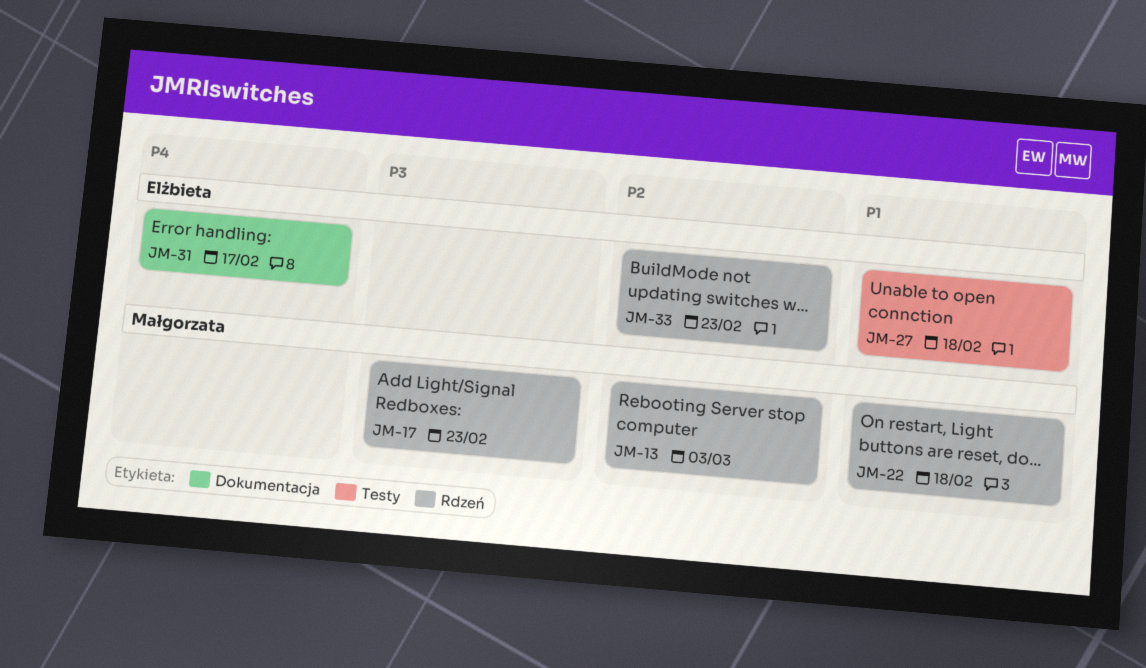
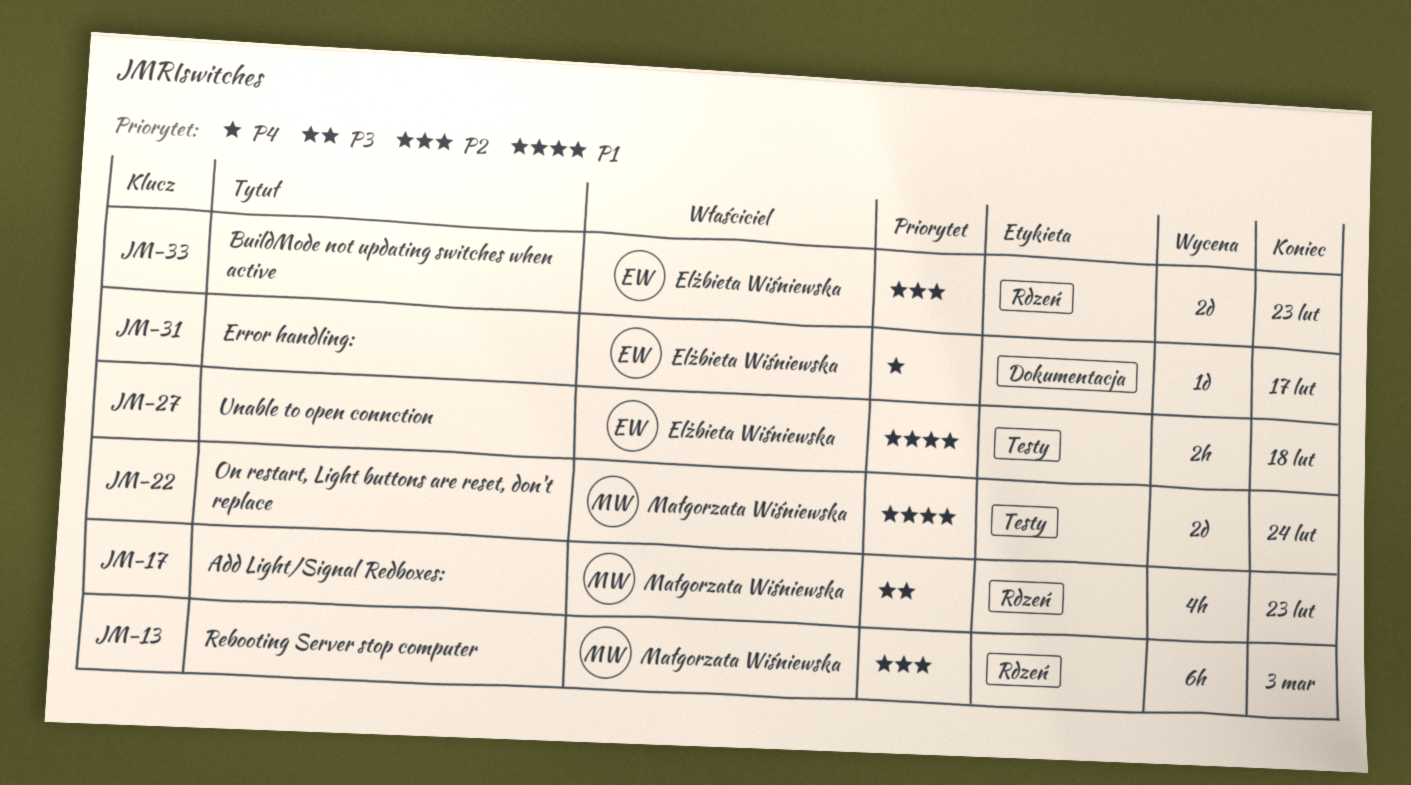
JM-22, label: Rdzeń -> Testy
JM-22, due: Feb 18 -> Feb 24

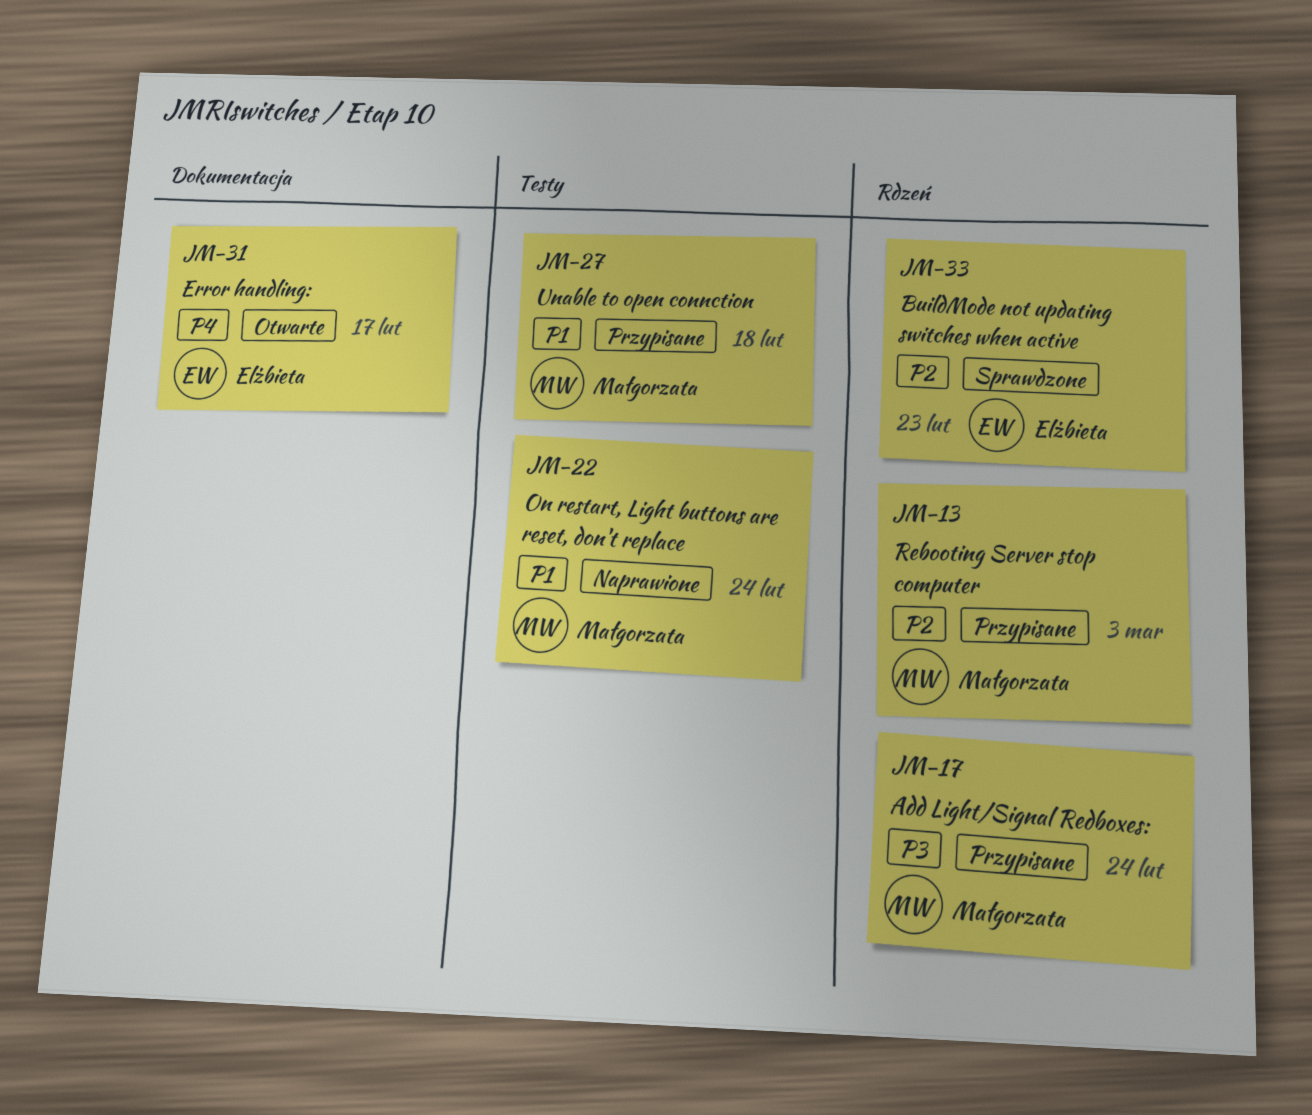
JM-17, due: Feb 23 -> Feb 24
JM-27, owner: Elżbieta Wiśniewska -> Małgorzata Wiśniewska

